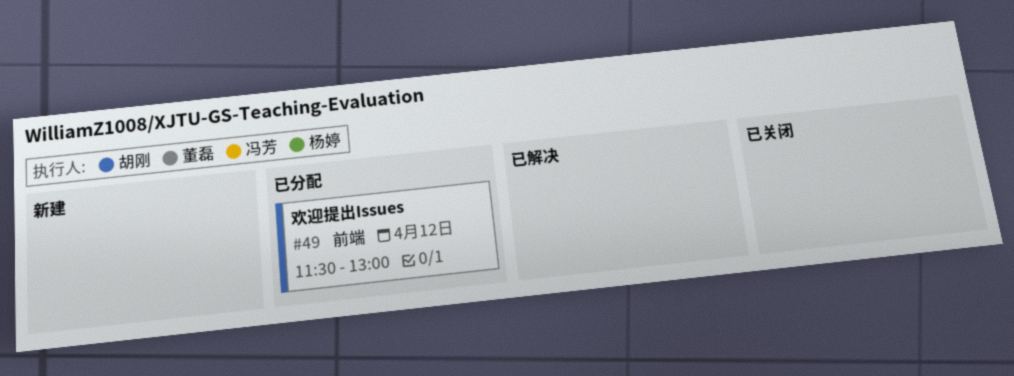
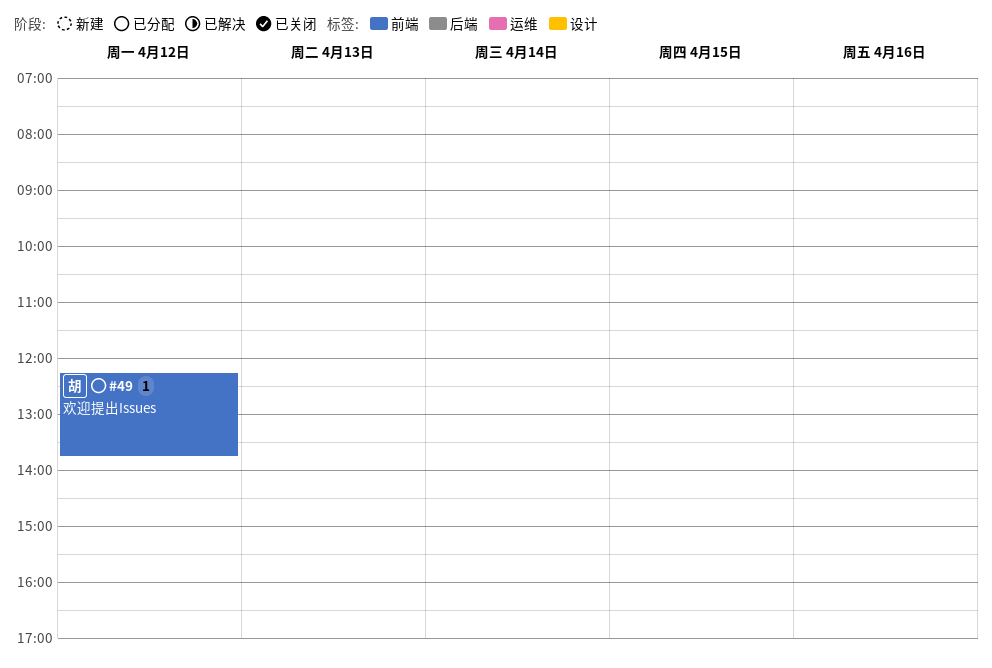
#49, begins: 11:30 -> 12:15
#49, ends: 13:00 -> 13:45

